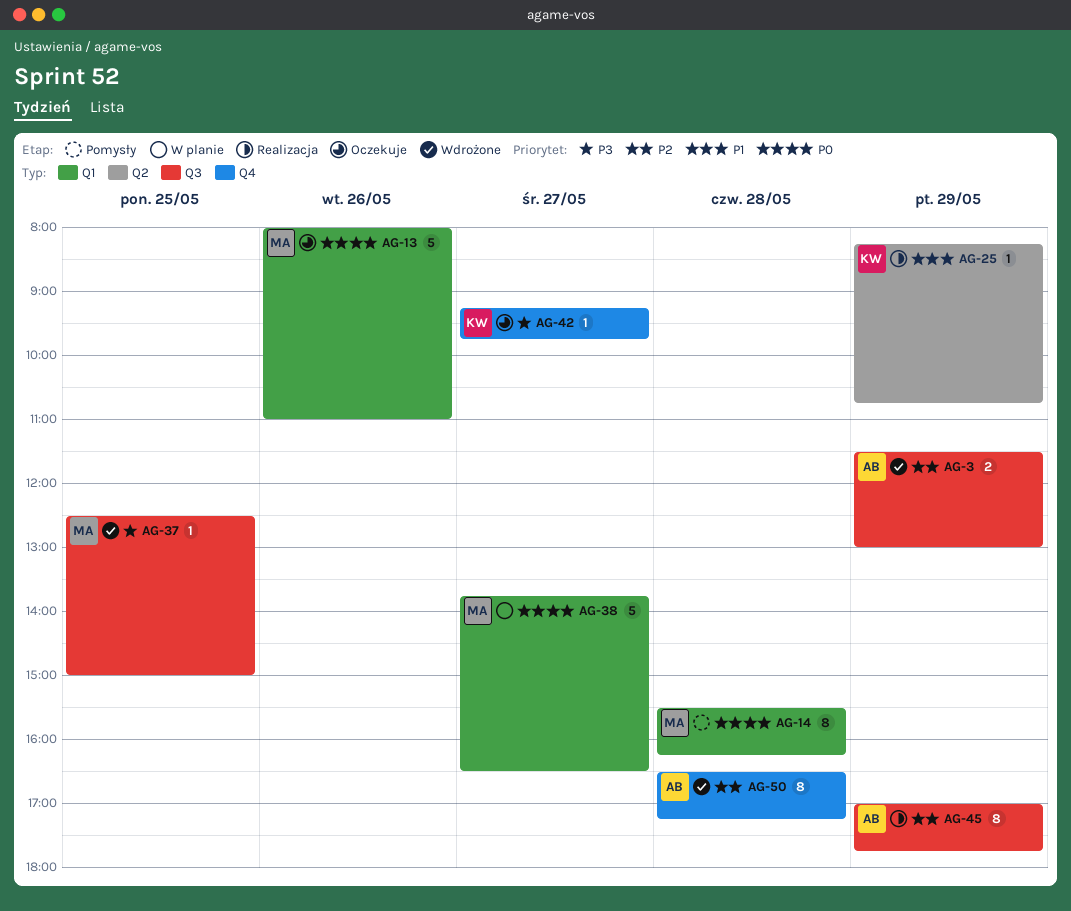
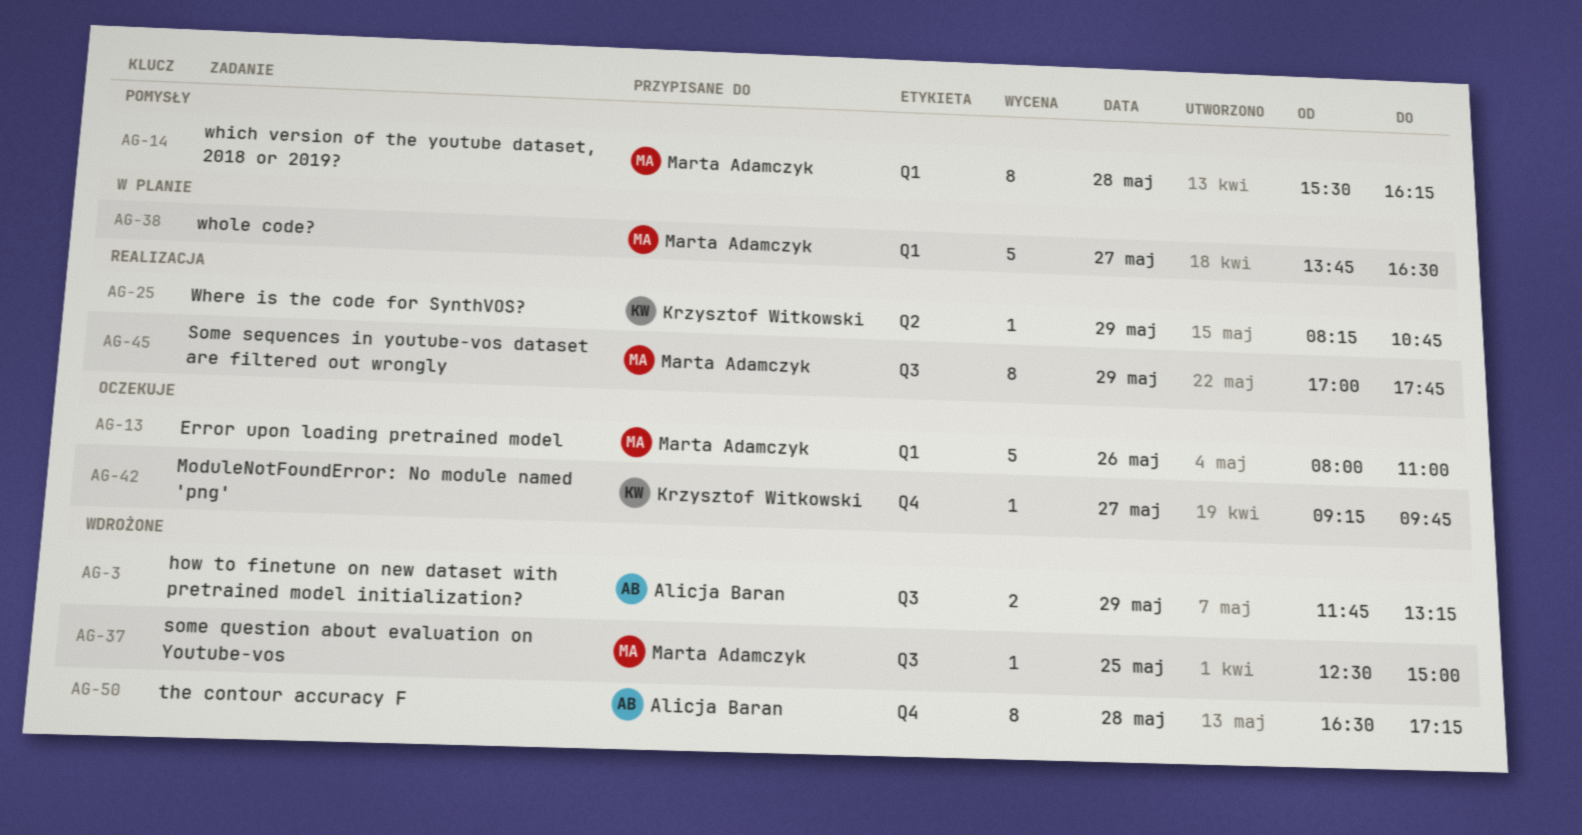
AG-3, begins: 11:30 -> 11:45
AG-3, ends: 13:00 -> 13:15
AG-45, owner: Alicja Baran -> Marta Adamczyk

